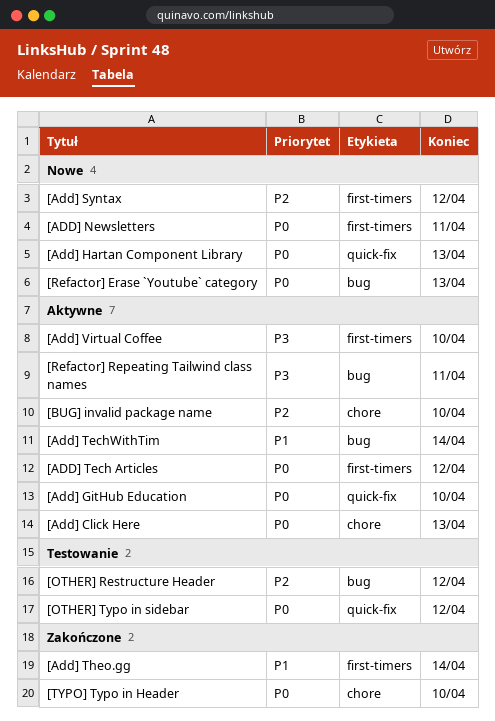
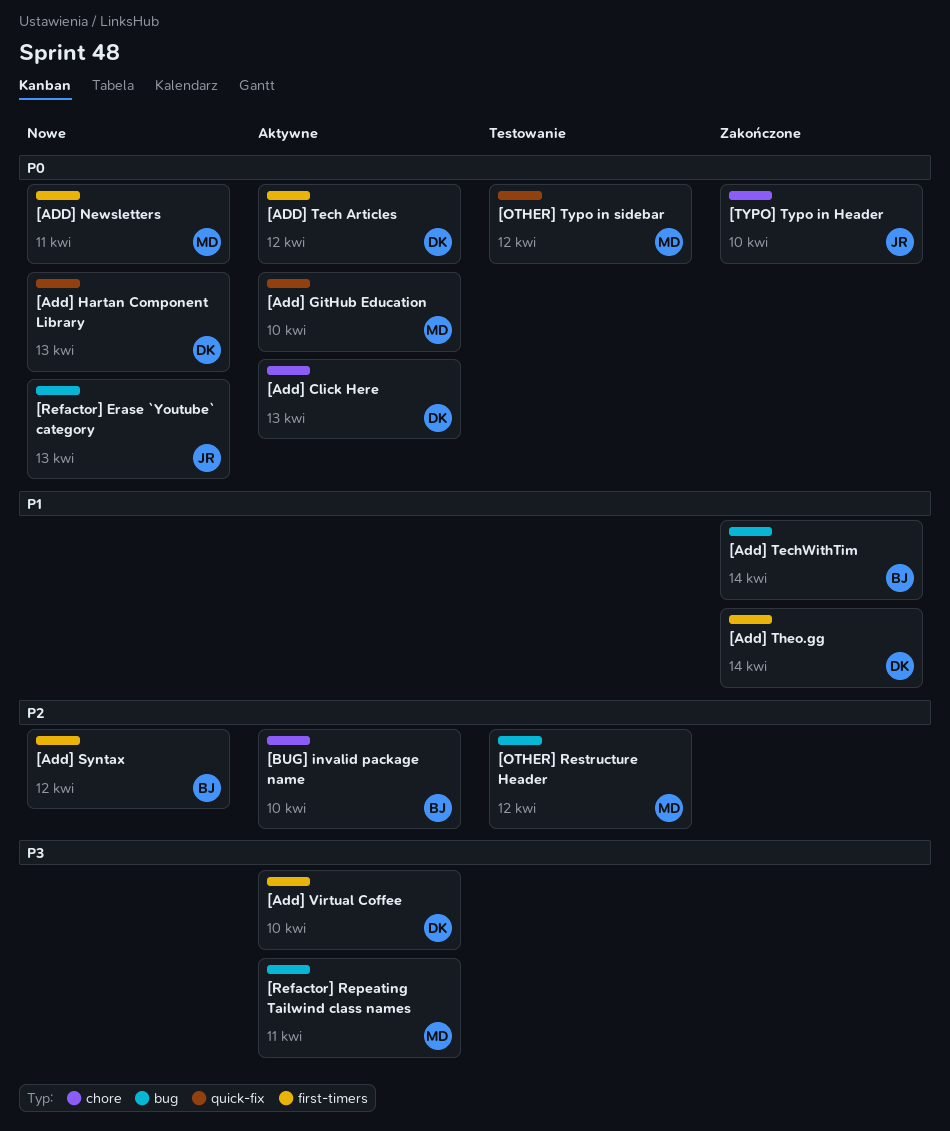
[Add] TechWithTim, status: Aktywne -> Zakończone

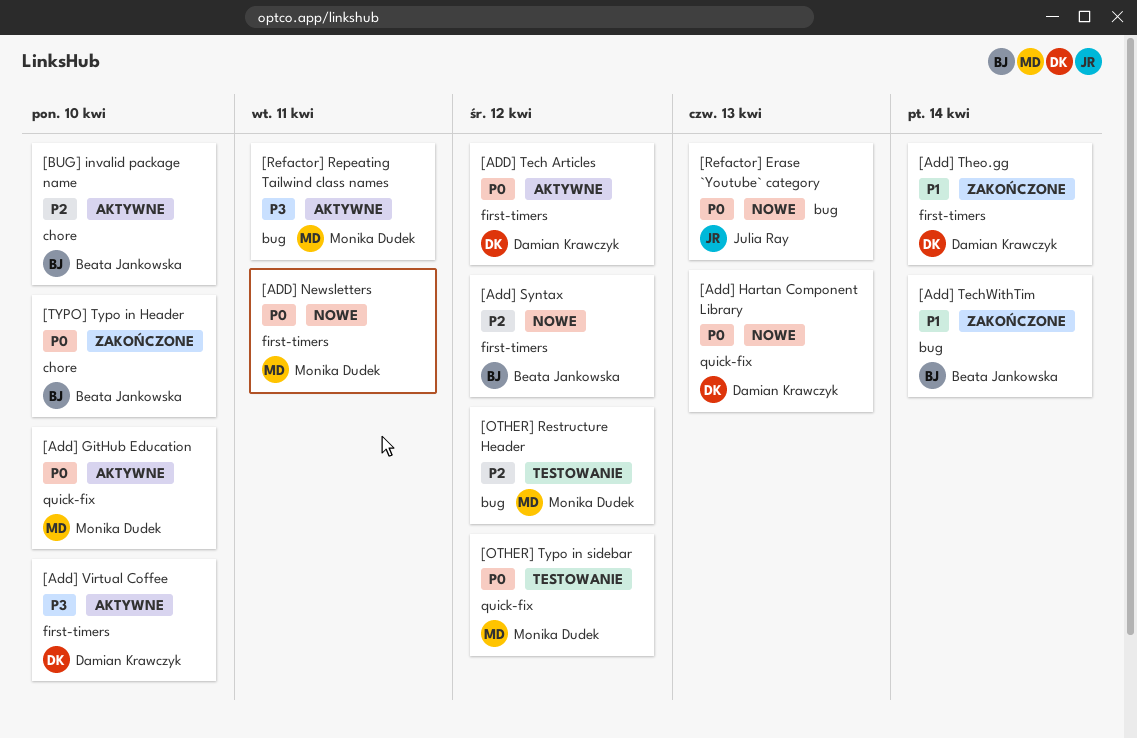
[Add] Click Here: present -> none
[TYPO] Typo in Header, owner: Julia Ray -> Beata Jankowska

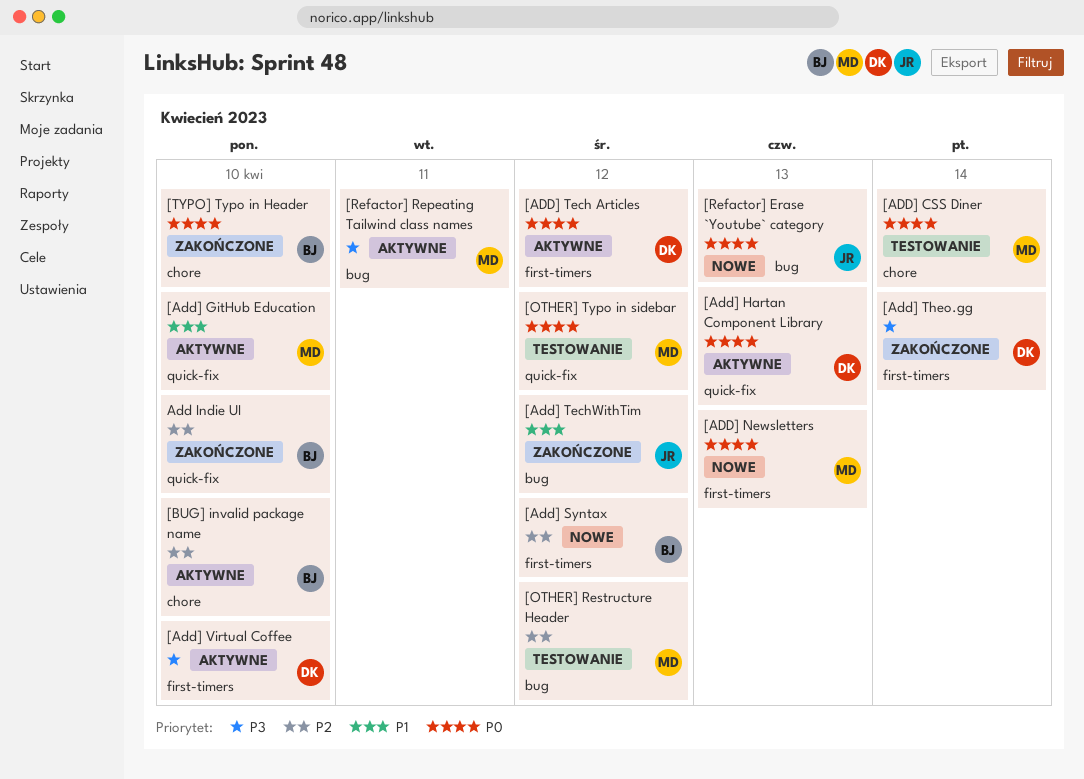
[ADD] CSS Diner: none -> present
[Add] GitHub Education, priority: P0 -> P1
[Add] Hartan Component Library, status: Nowe -> Aktywne
[ADD] Newsletters, due: Apr 11 -> Apr 13
[Add] TechWithTim, owner: Beata Jankowska -> Julia Ray
[Add] TechWithTim, due: Apr 14 -> Apr 12
[Add] Theo.gg, priority: P1 -> P3
Add Indie UI: none -> present

